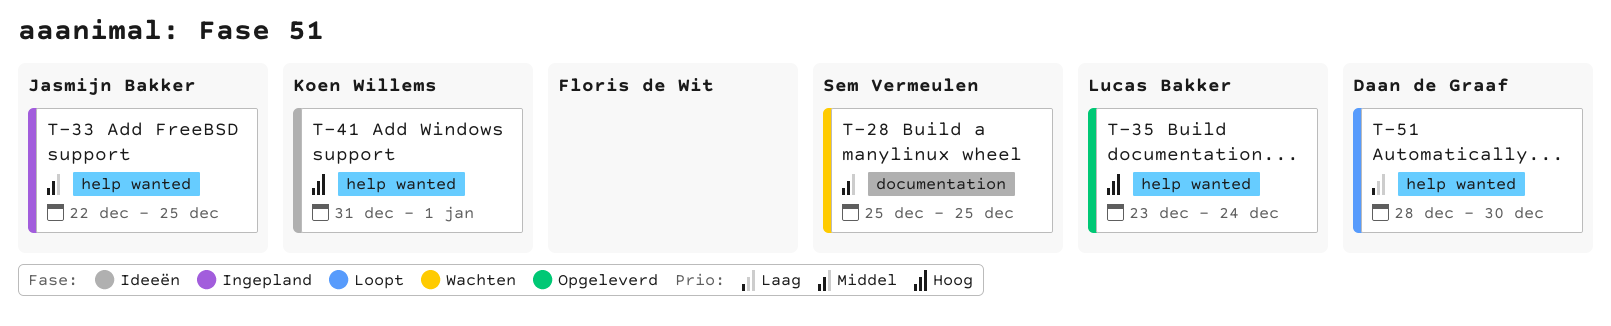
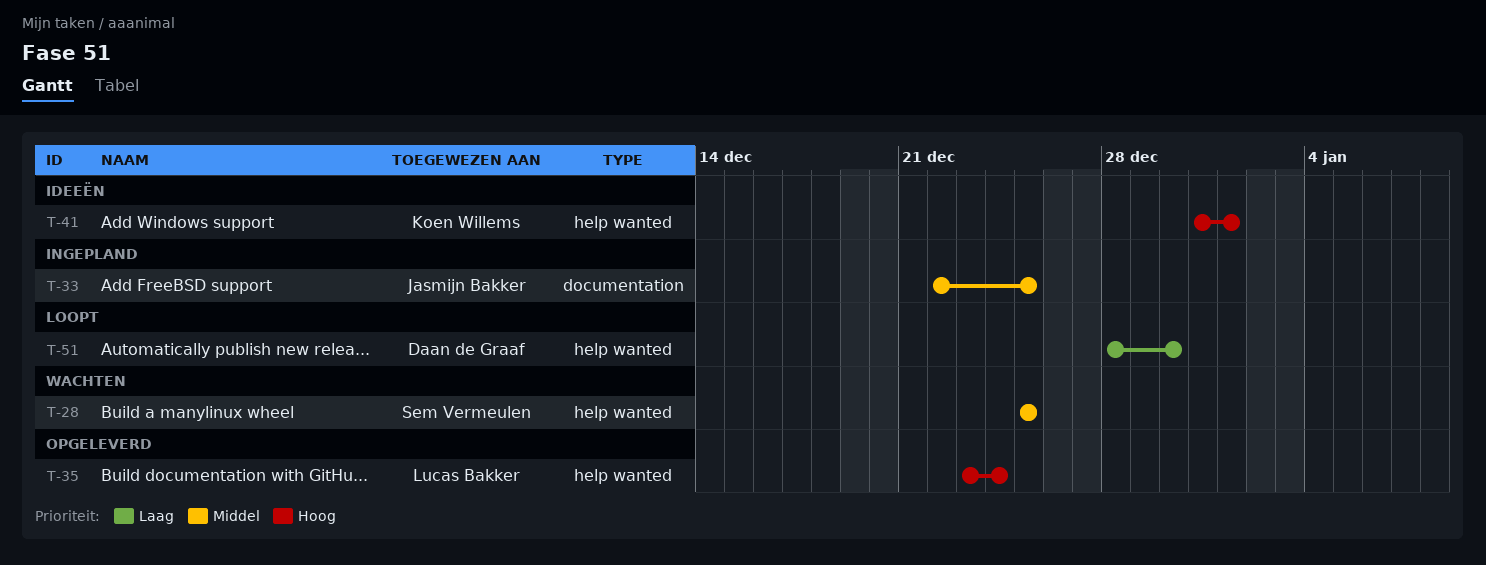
T-28, label: documentation -> help wanted
T-33, label: help wanted -> documentation

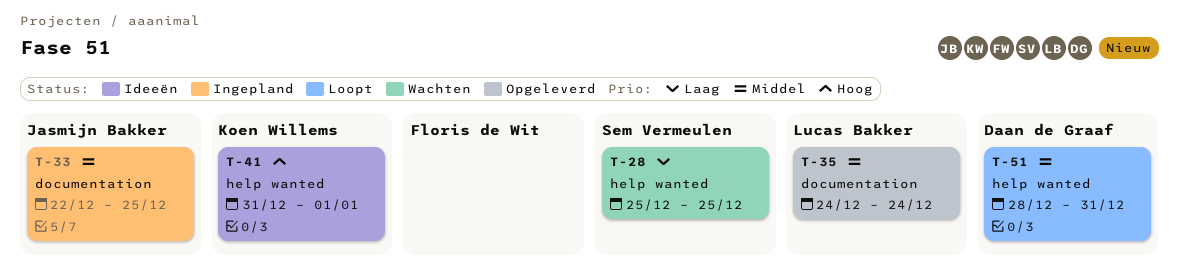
T-28, priority: Middel -> Laag
T-35, priority: Hoog -> Middel
T-35, label: help wanted -> documentation
T-35, start: Dec 23 -> Dec 24
T-51, priority: Laag -> Middel
T-51, due: Dec 30 -> Dec 31

